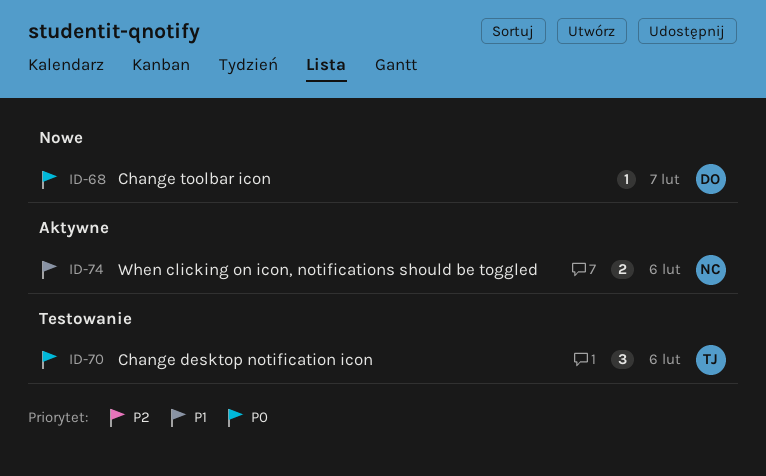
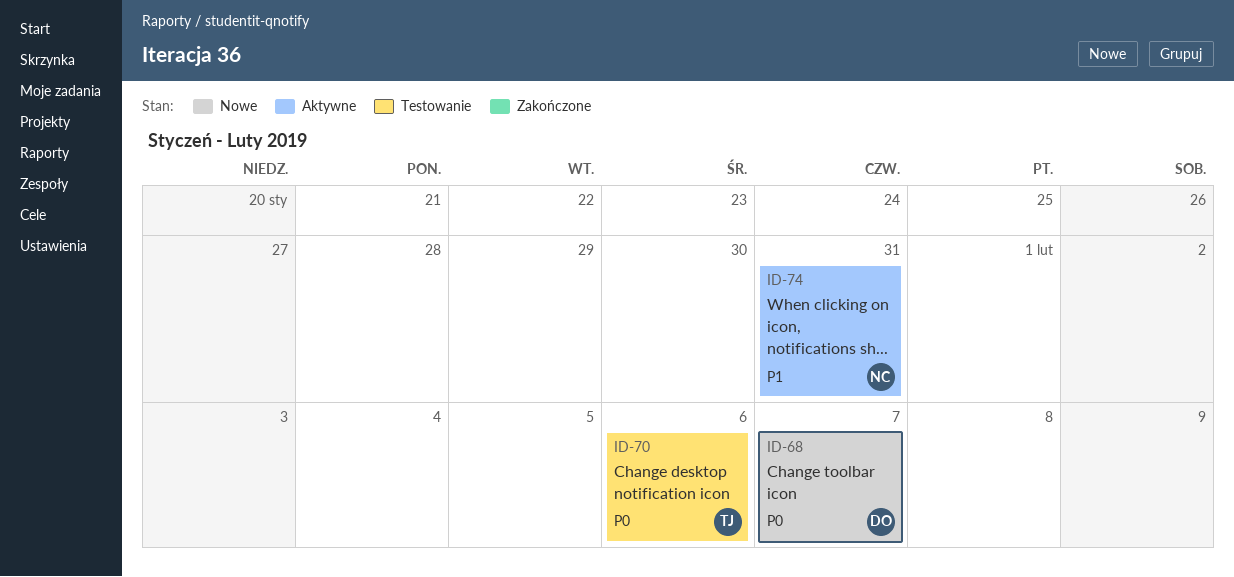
ID-74, due: Feb 6 -> Jan 31

